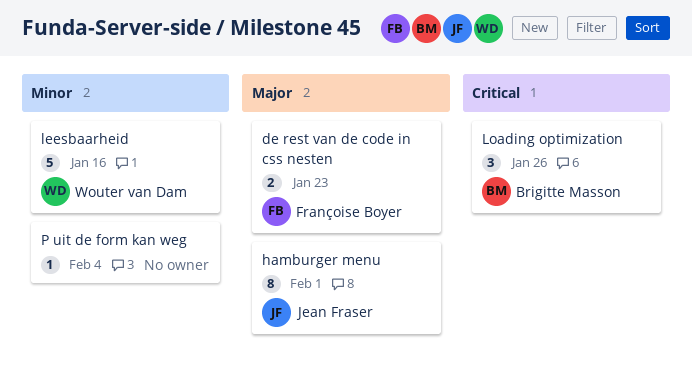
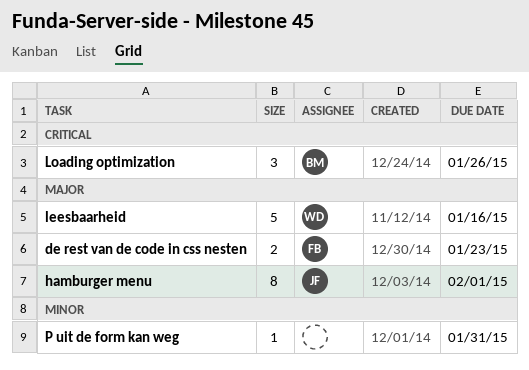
leesbaarheid, priority: Minor -> Major
P uit de form kan weg, due: Feb 4 -> Jan 31

